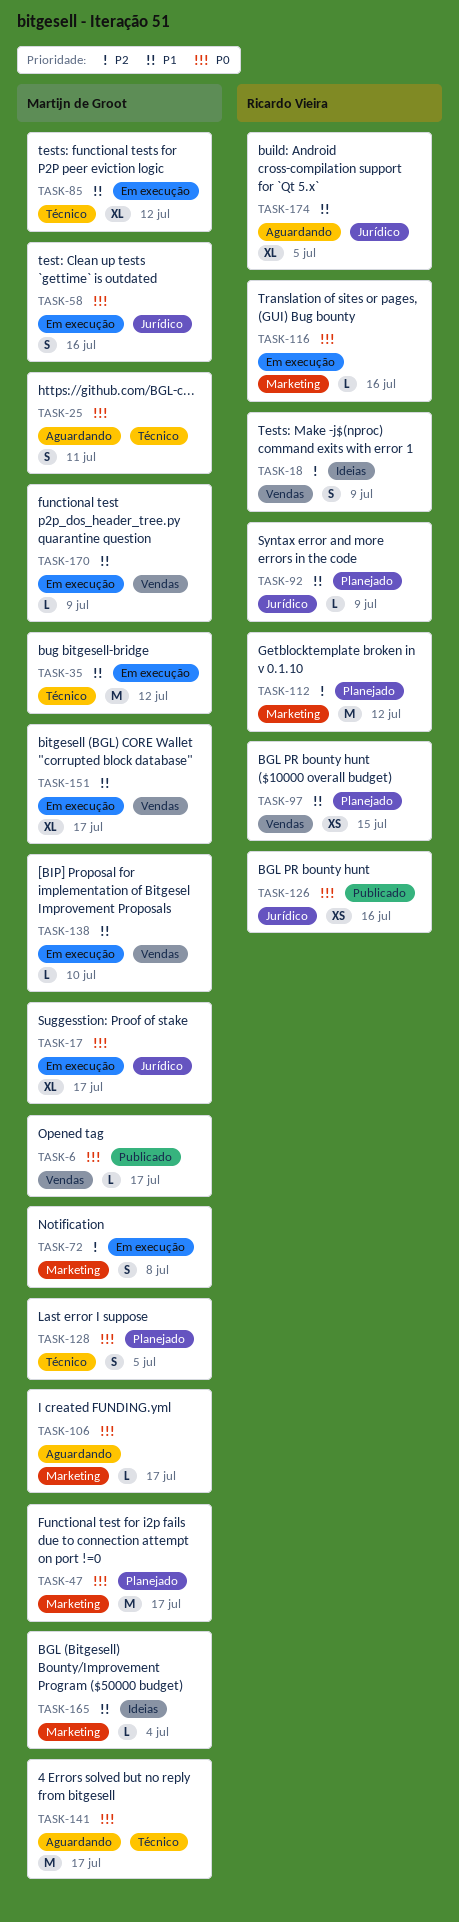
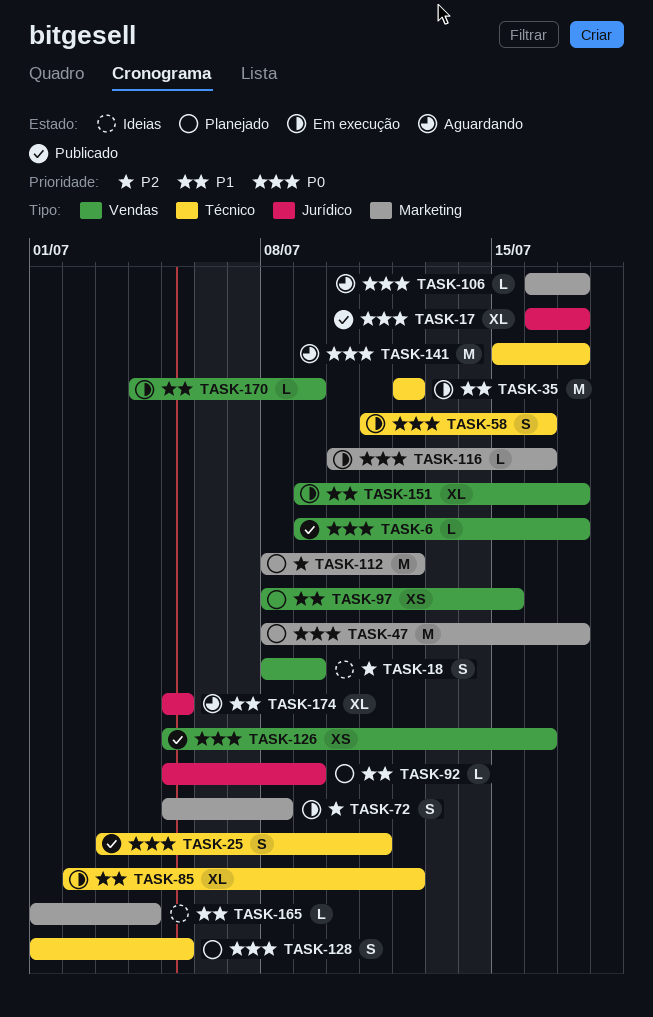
TASK-17, status: Em execução -> Publicado
TASK-25, status: Aguardando -> Publicado
TASK-58, label: Jurídico -> Técnico
TASK-126, label: Jurídico -> Vendas
TASK-138: present -> none

